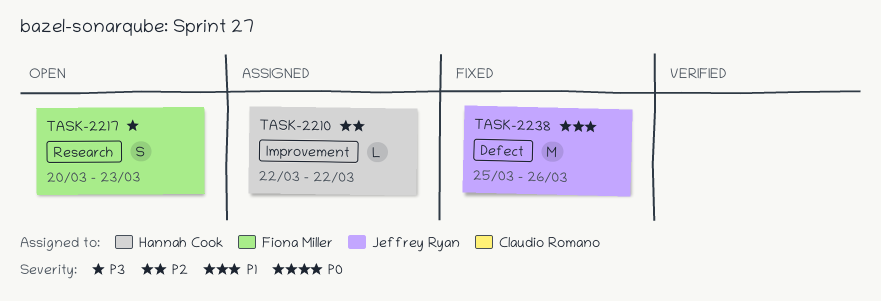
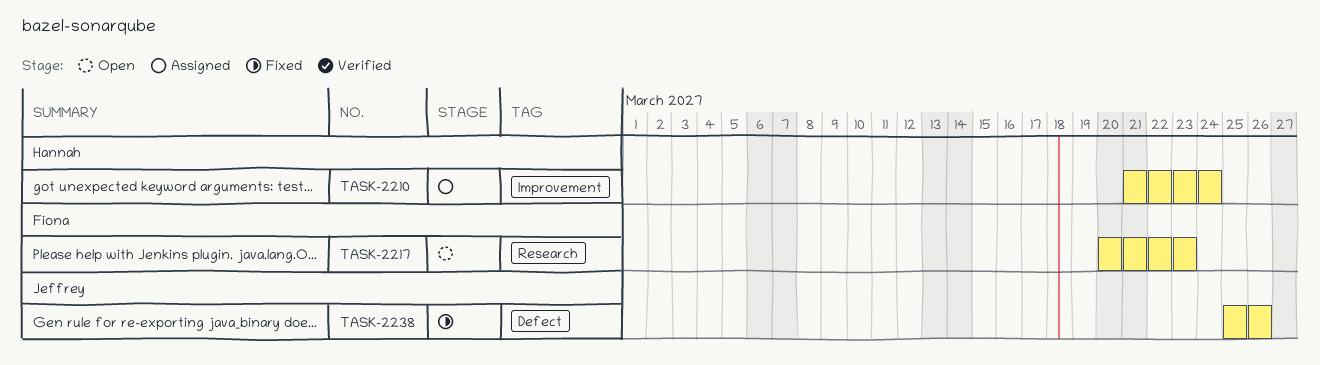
TASK-2210, start: Mar 22 -> Mar 21
TASK-2210, due: Mar 22 -> Mar 24

